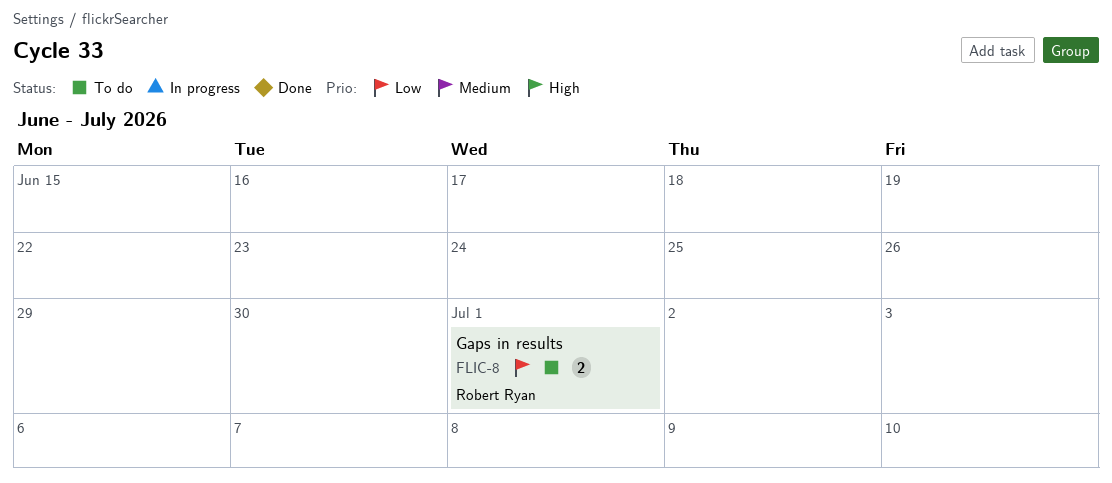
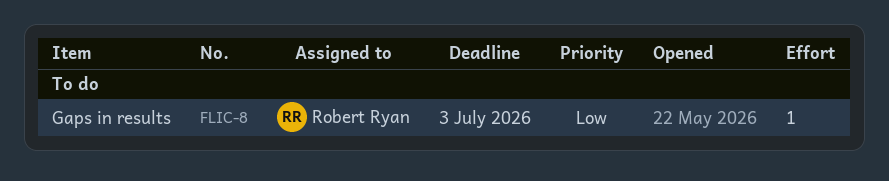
FLIC-8, estimate: 2 -> 1
FLIC-8, due: Jul 1 -> Jul 3

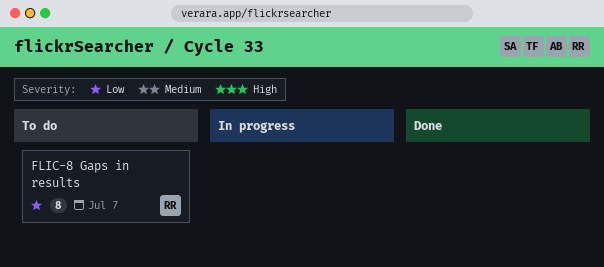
FLIC-8, estimate: 1 -> 8
FLIC-8, due: Jul 3 -> Jul 7

